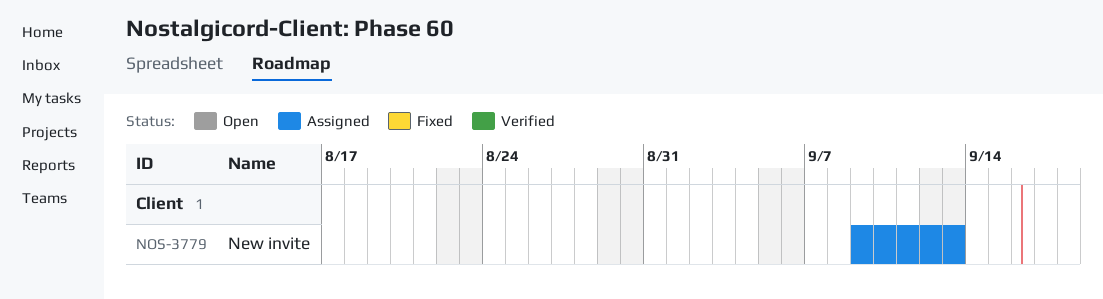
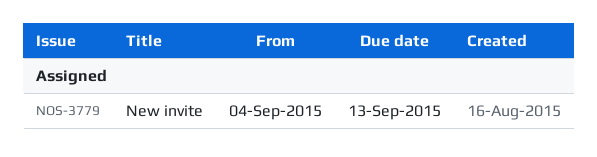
NOS-3779, start: Sep 9 -> Sep 4

